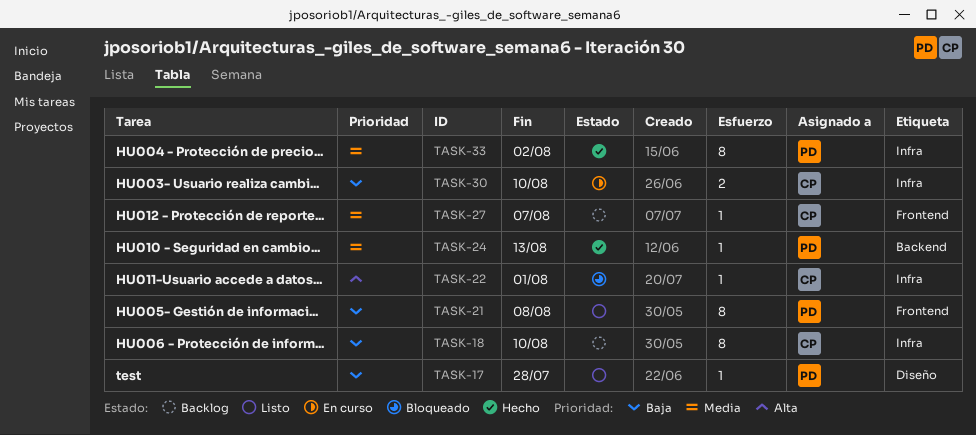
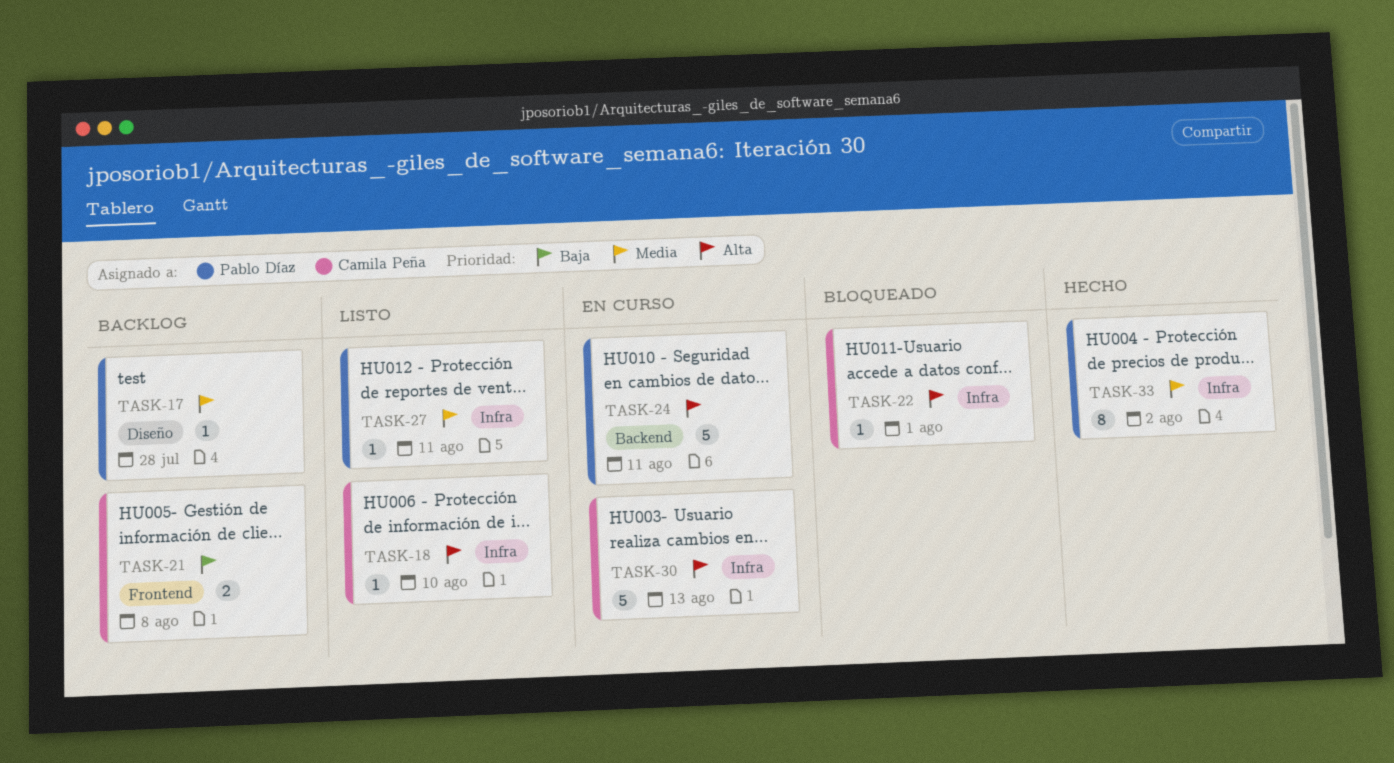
TASK-17, status: Listo -> Backlog
TASK-17, priority: Baja -> Media
TASK-18, status: Backlog -> Listo
TASK-18, priority: Baja -> Alta
TASK-18, estimate: 8 -> 1
TASK-21, status: Listo -> Backlog
TASK-21, owner: Pablo Díaz -> Camila Peña
TASK-21, estimate: 8 -> 2
TASK-24, status: Hecho -> En curso
TASK-24, priority: Media -> Alta
TASK-24, estimate: 1 -> 5
TASK-24, due: Aug 13 -> Aug 11
TASK-27, status: Backlog -> Listo
TASK-27, owner: Camila Peña -> Pablo Díaz
TASK-27, label: Frontend -> Infra
TASK-27, due: Aug 7 -> Aug 11
TASK-30, priority: Baja -> Alta
TASK-30, estimate: 2 -> 5
TASK-30, due: Aug 10 -> Aug 13

